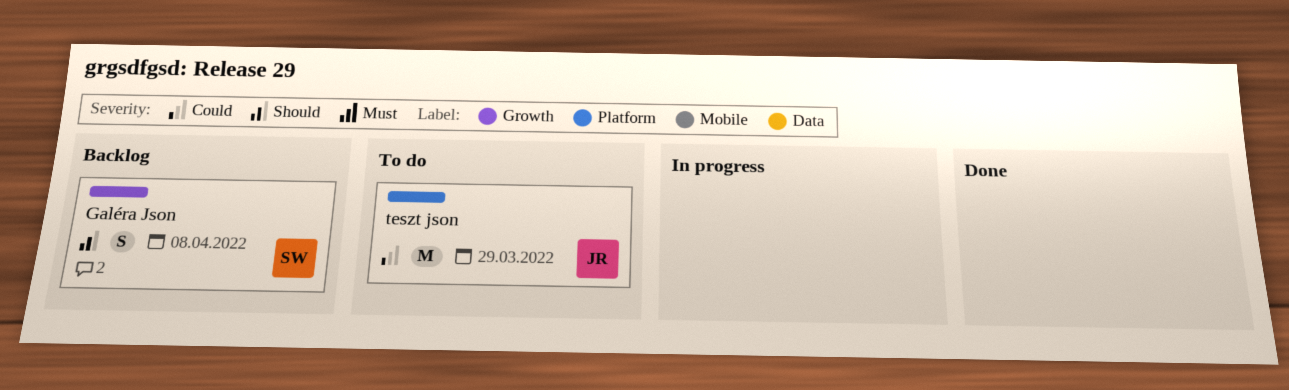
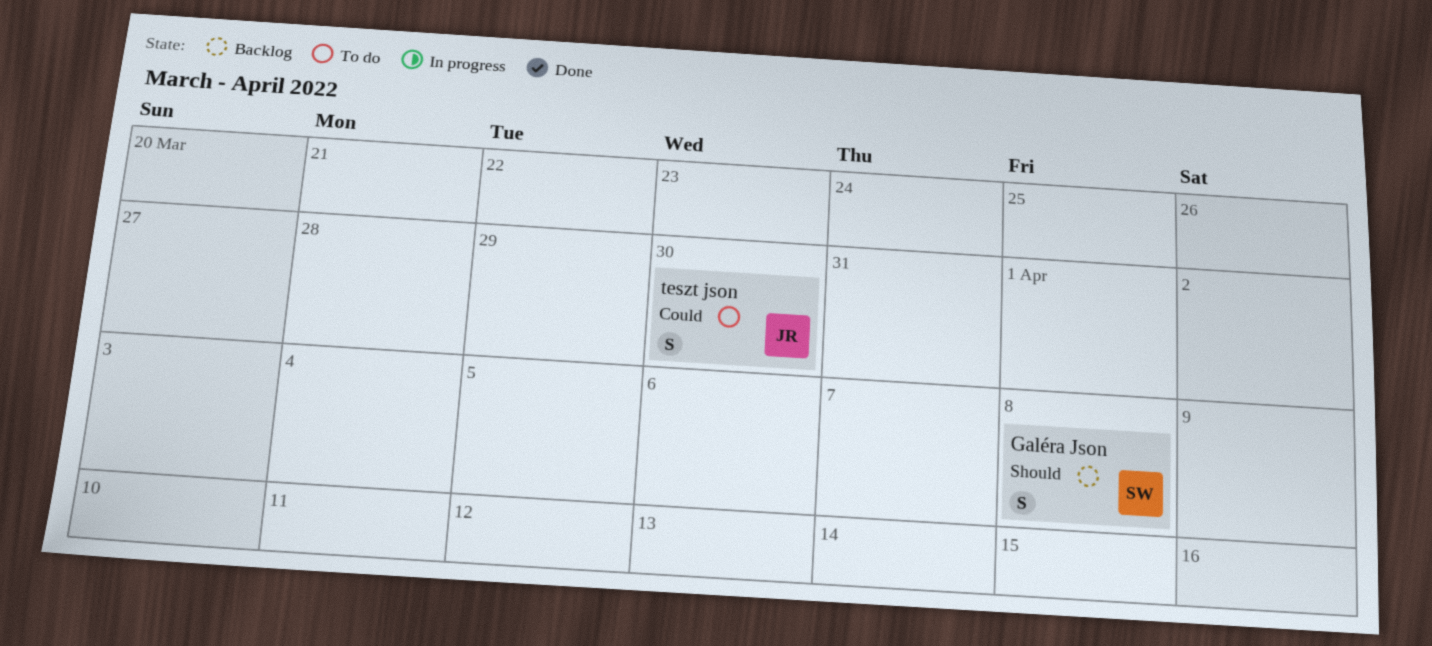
teszt json, estimate: M -> S
teszt json, due: Mar 29 -> Mar 30

